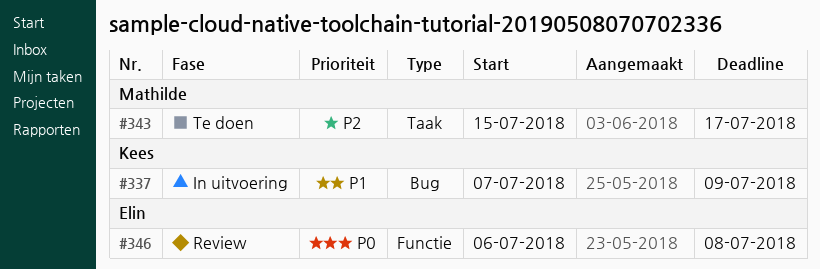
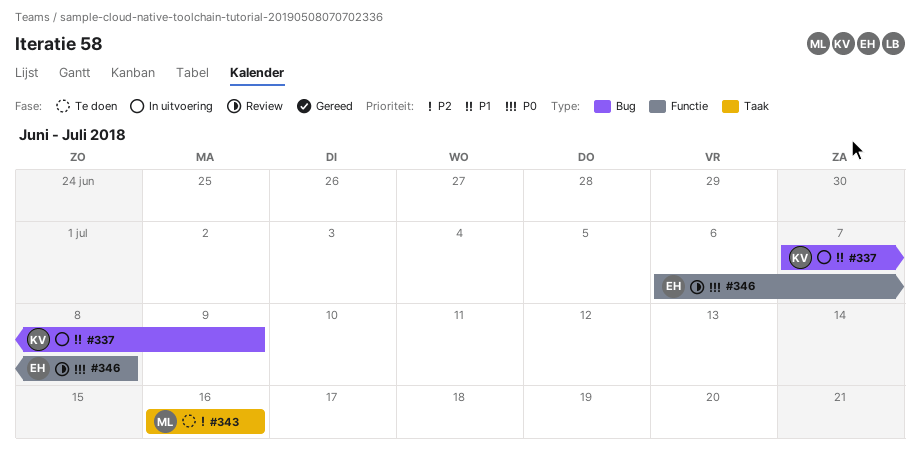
#343, start: Jul 15 -> Jul 16
#343, due: Jul 17 -> Jul 16

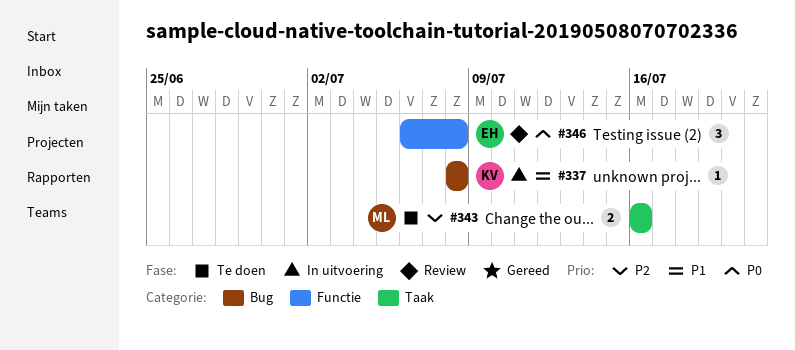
#337, start: Jul 7 -> Jul 8
#337, due: Jul 9 -> Jul 8

